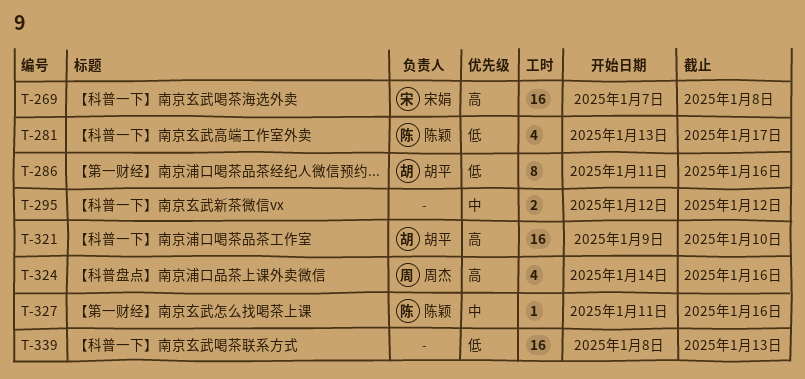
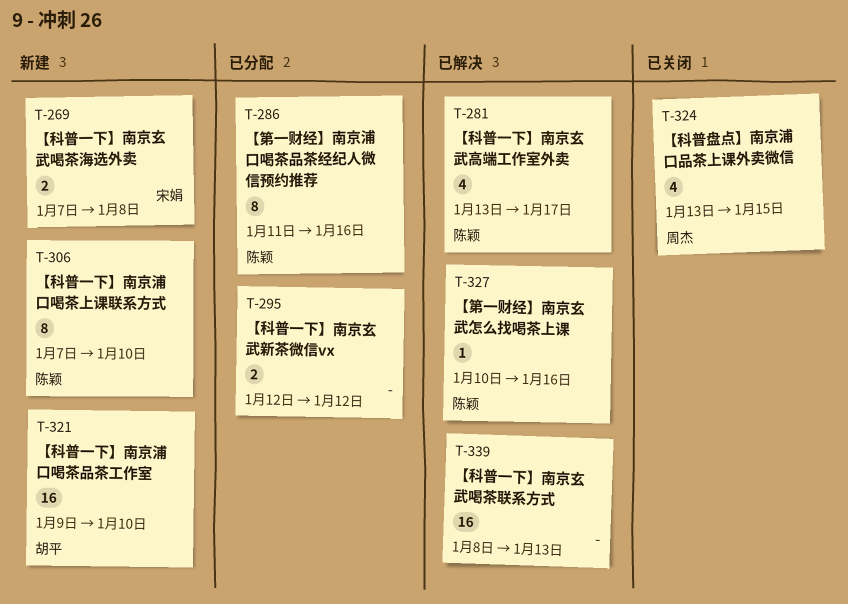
T-269, estimate: 16 -> 2
T-286, owner: 胡平 -> 陈颖
T-306: none -> present
T-324, start: Jan 14 -> Jan 13
T-324, due: Jan 16 -> Jan 15
T-327, start: Jan 11 -> Jan 10

